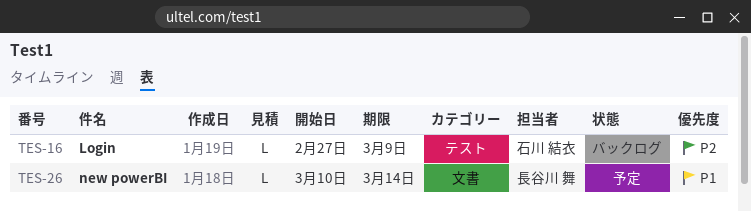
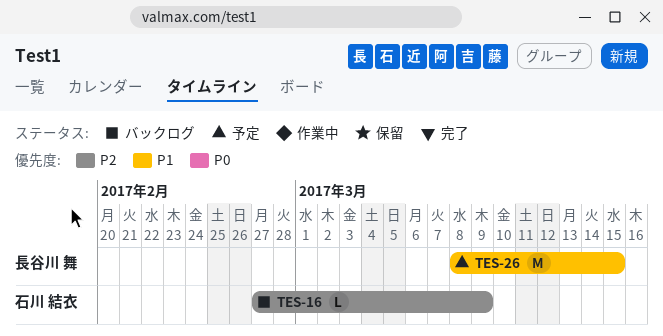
TES-26, estimate: L -> M
TES-26, start: Mar 10 -> Mar 8
TES-26, due: Mar 14 -> Mar 15

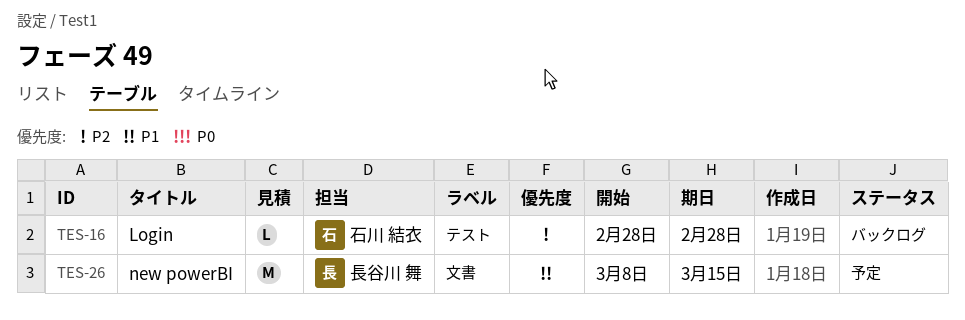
TES-16, start: Feb 27 -> Feb 28
TES-16, due: Mar 9 -> Feb 28

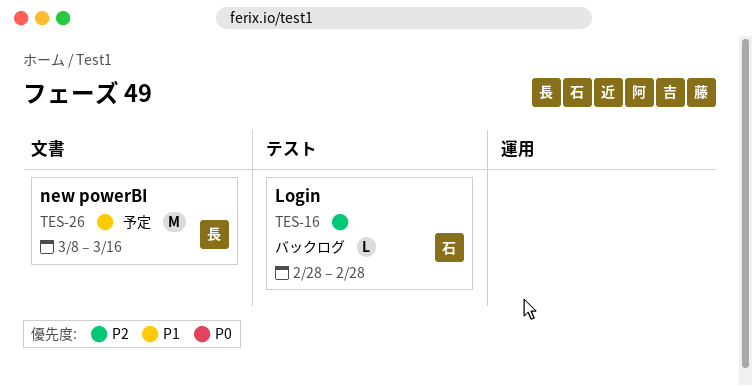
TES-26, due: Mar 15 -> Mar 16

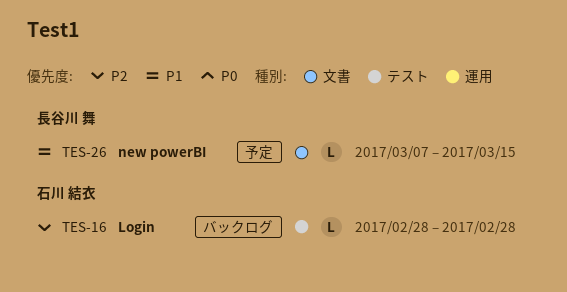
TES-26, estimate: M -> L
TES-26, start: Mar 8 -> Mar 7
TES-26, due: Mar 16 -> Mar 15

